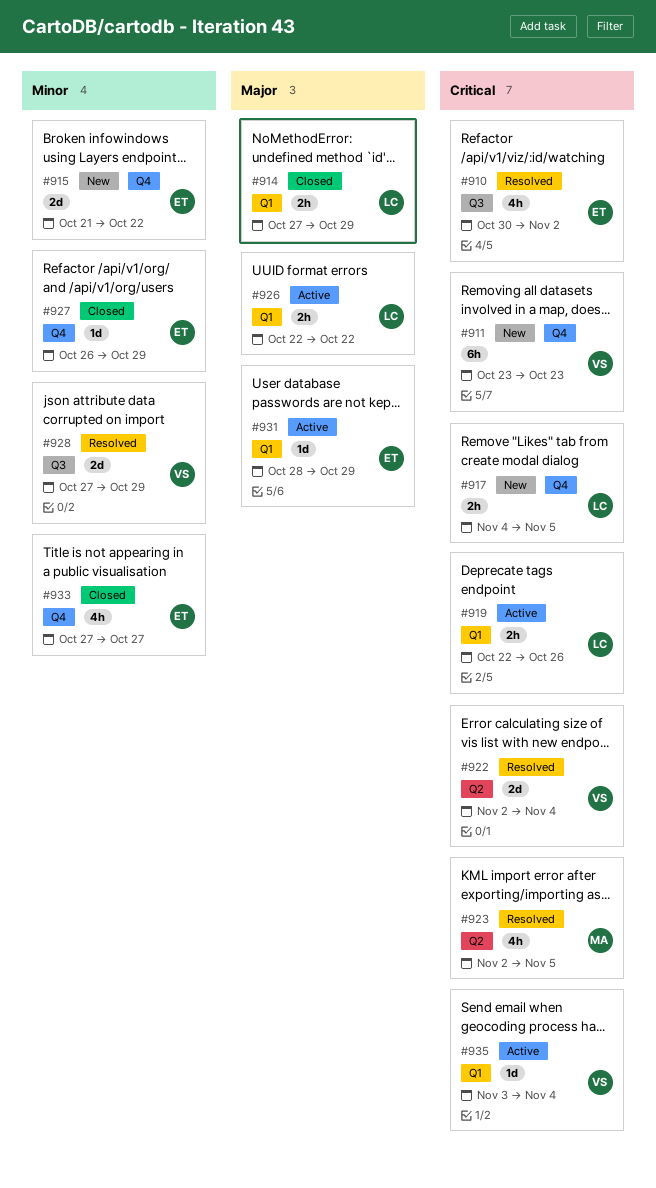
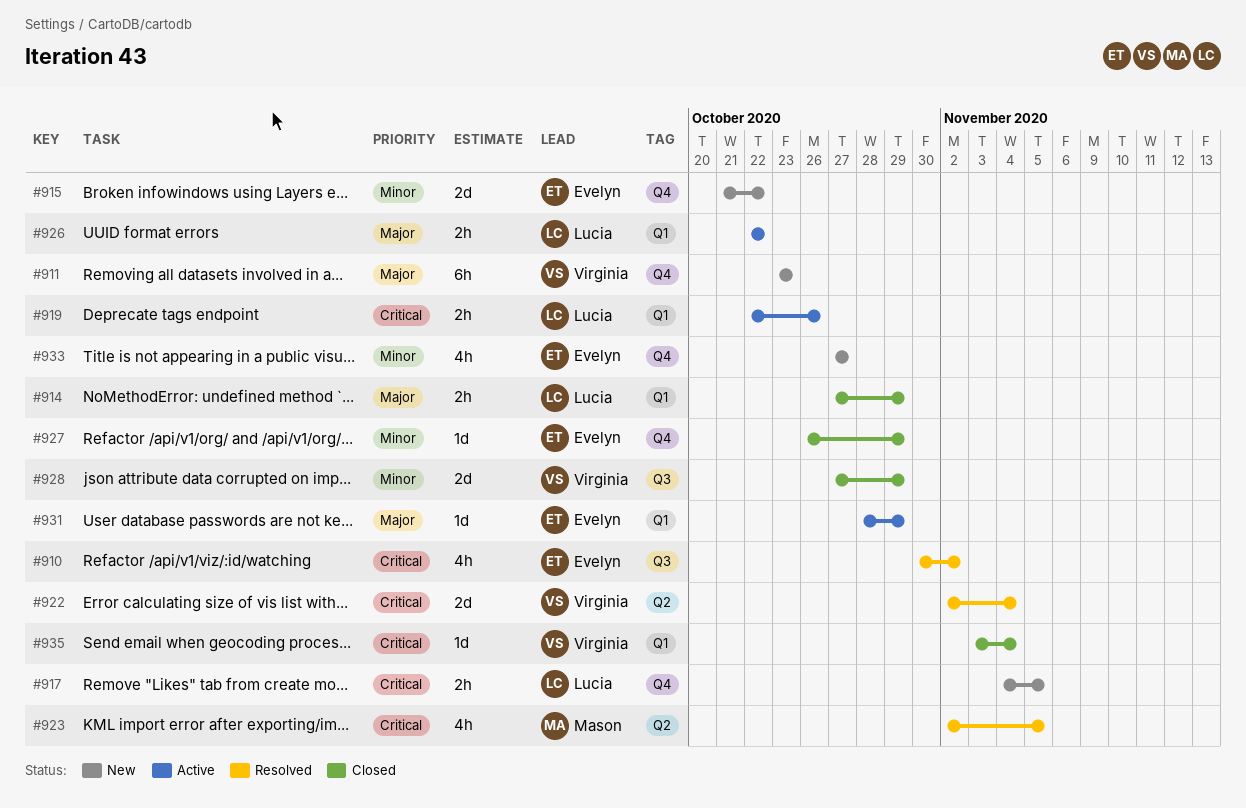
#911, priority: Critical -> Major
#928, status: Resolved -> Closed
#933, status: Closed -> New
#935, status: Active -> Closed

